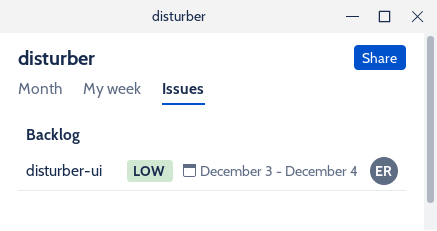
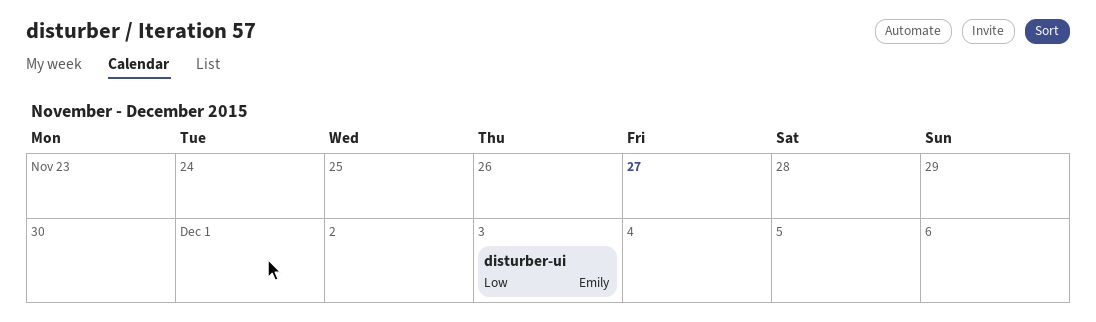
disturber-ui, due: Dec 4 -> Dec 3

